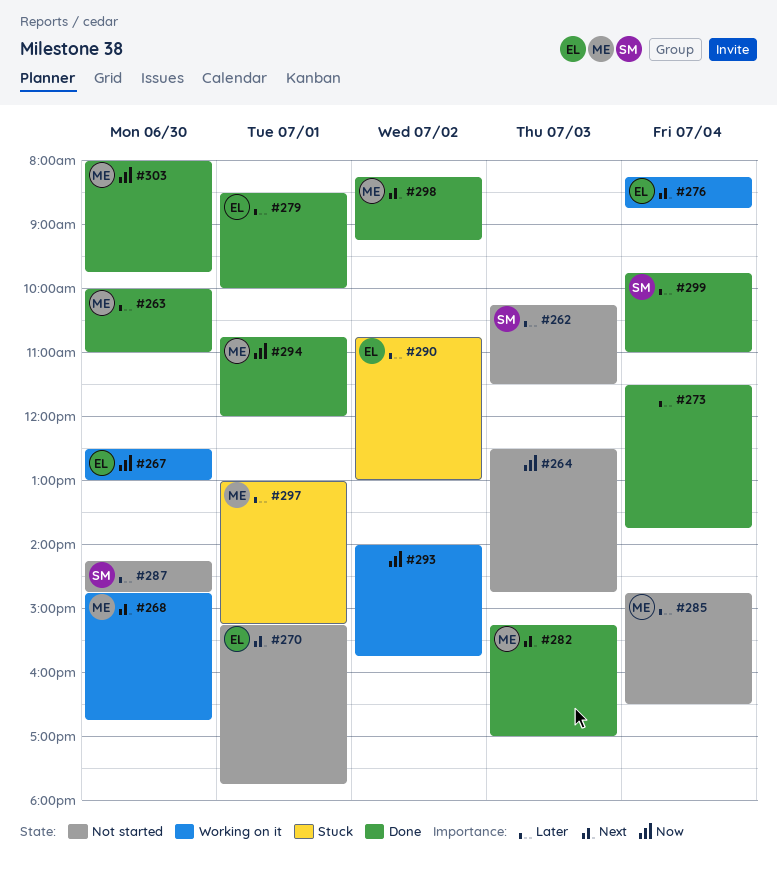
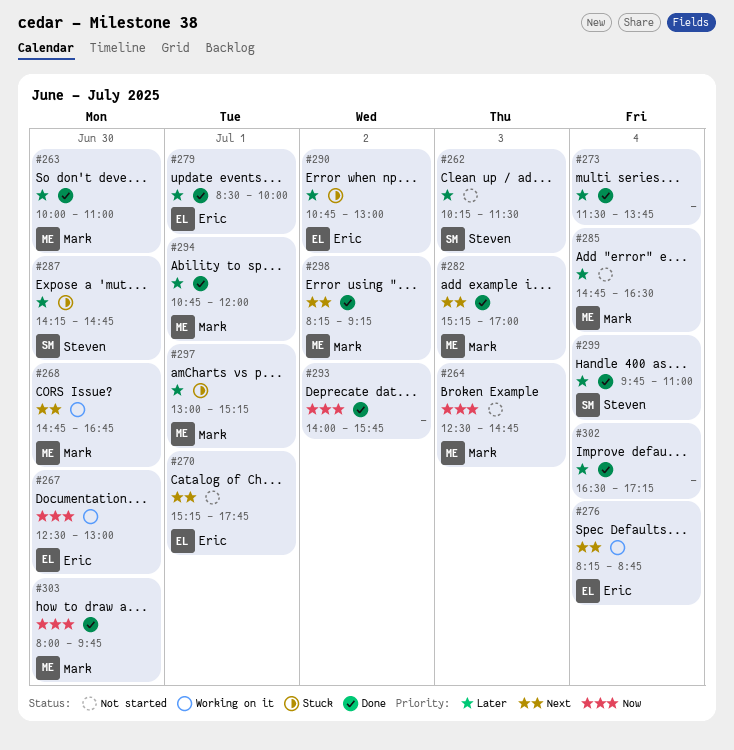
#264, owner: none -> Mark
#287, status: Not started -> Stuck
#293, status: Working on it -> Done
#294, priority: Now -> Later
#302: none -> present

